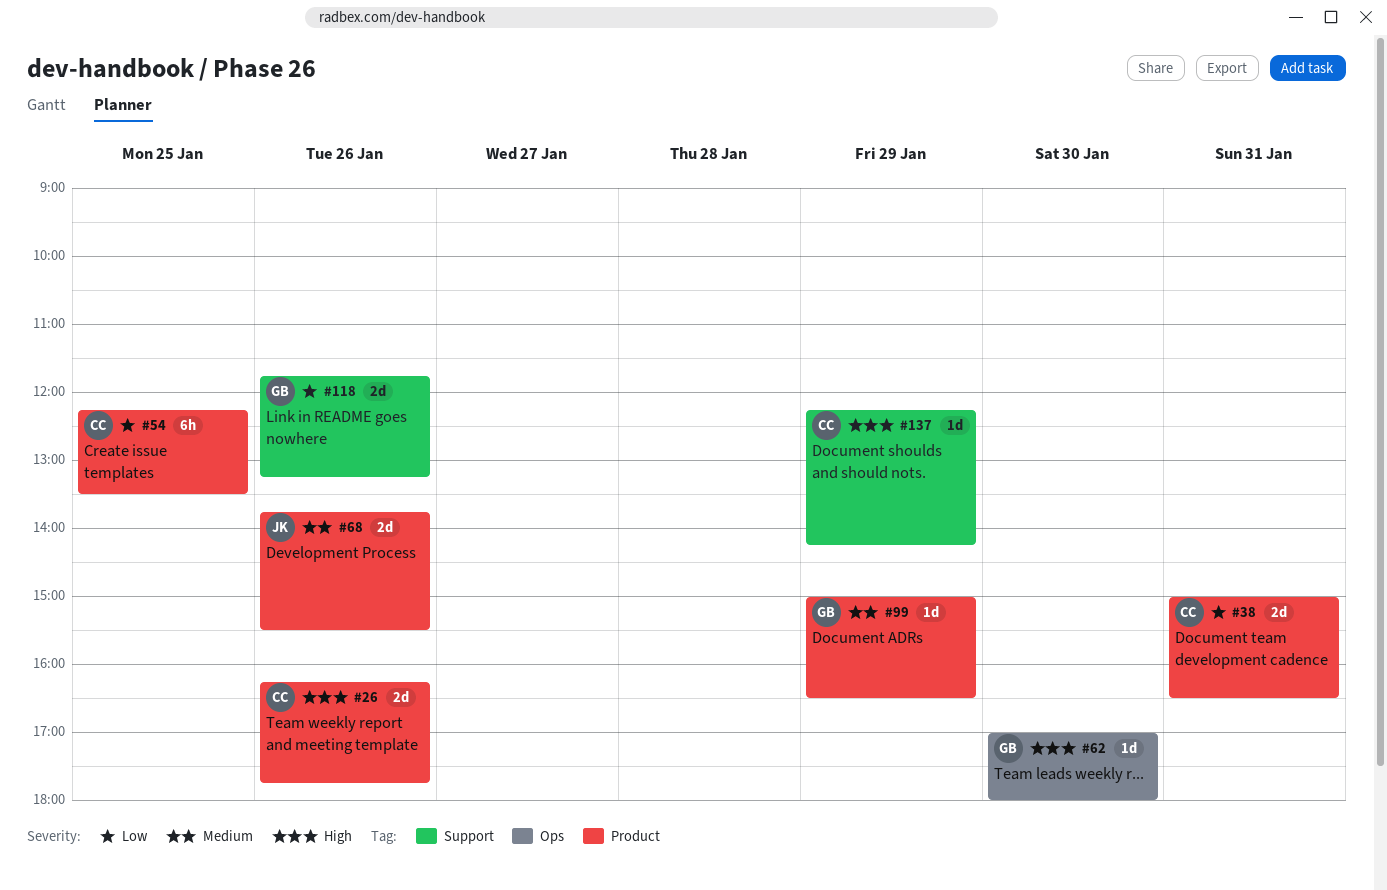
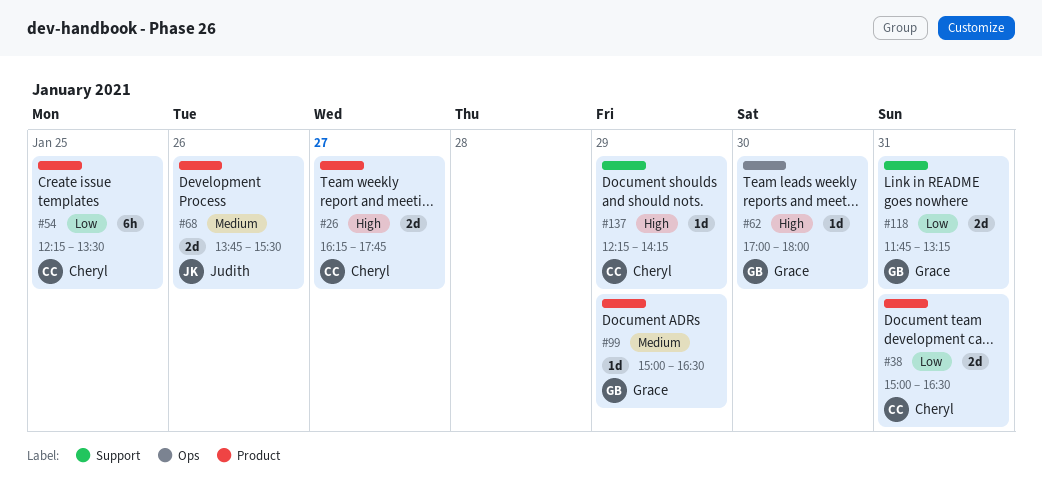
#26, day: Jan 26 -> Jan 27
#118, day: Jan 26 -> Jan 31

